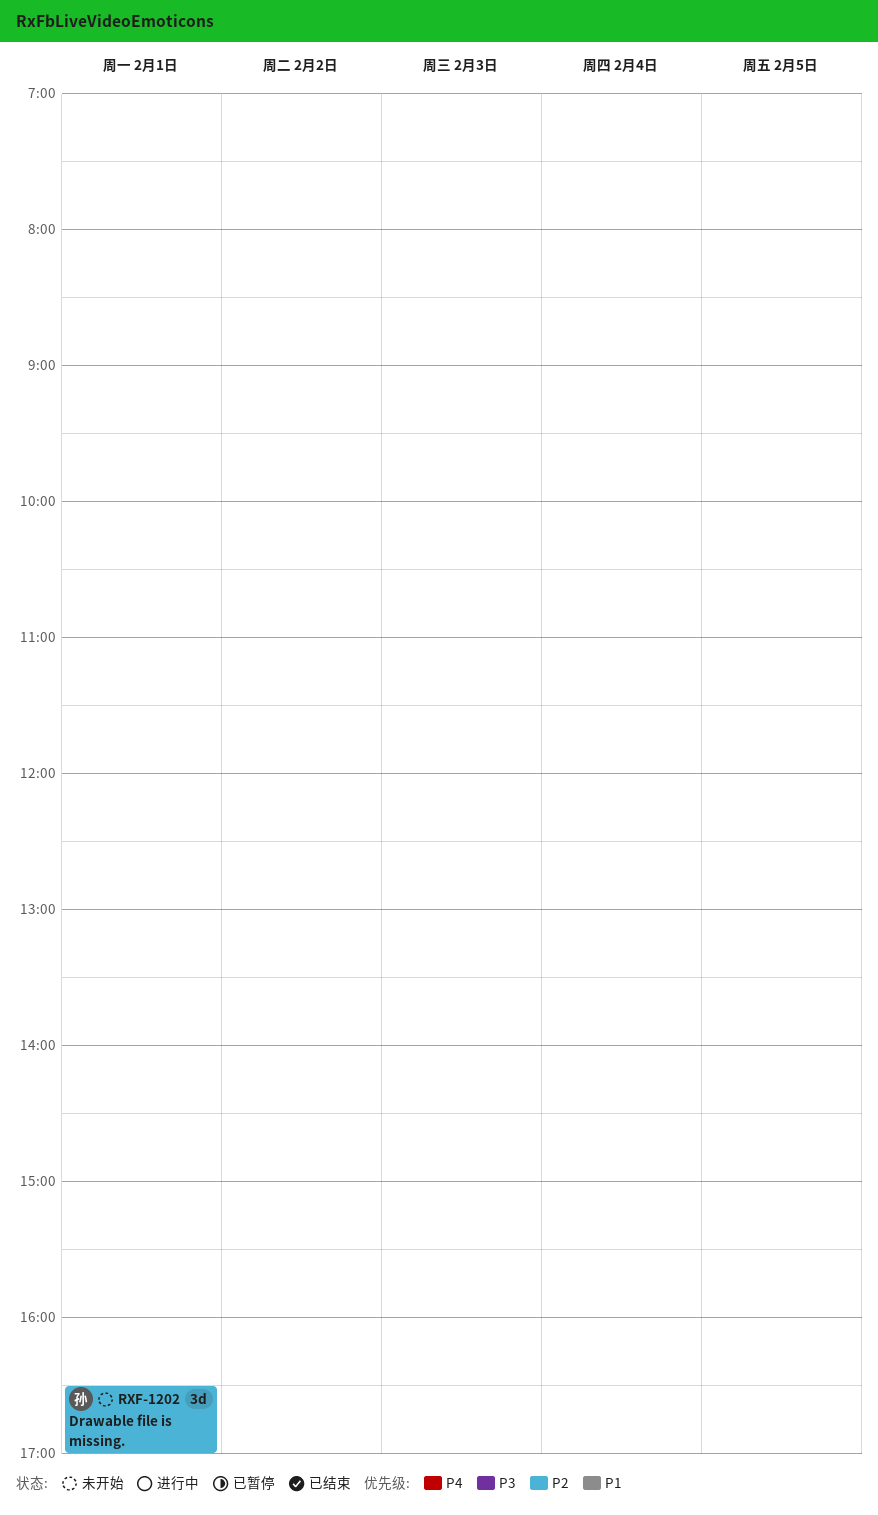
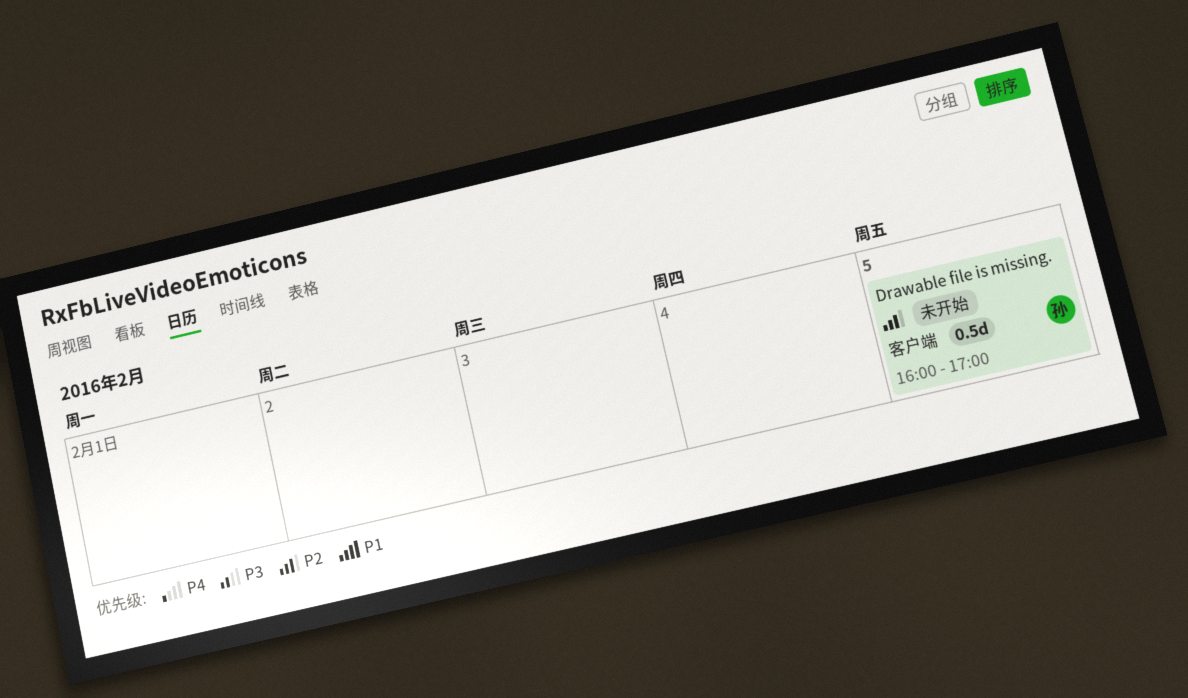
Drawable file is missing., estimate: 3d -> 0.5d
Drawable file is missing., day: Feb 1 -> Feb 5
Drawable file is missing., begins: 16:30 -> 16:00

